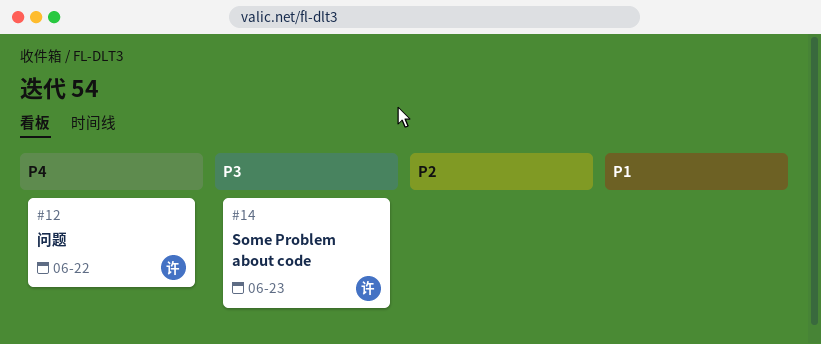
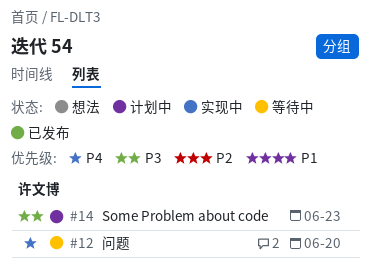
#12, due: Jun 22 -> Jun 20

